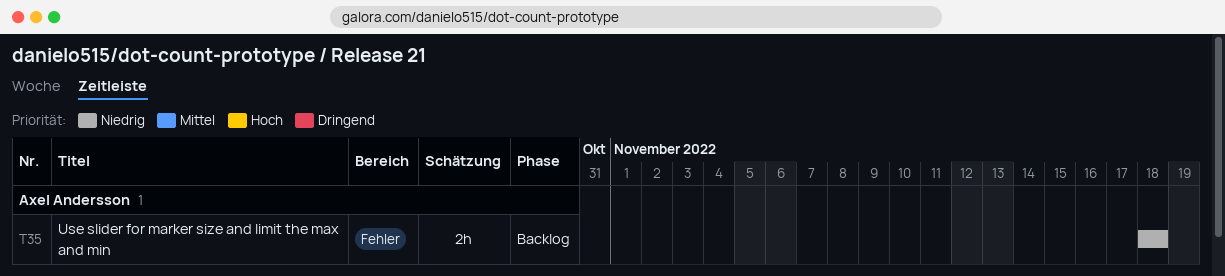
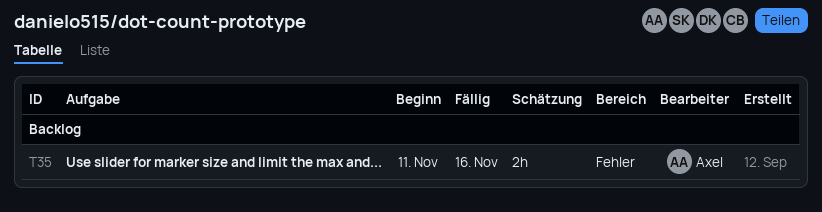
T35, start: Nov 18 -> Nov 11
T35, due: Nov 18 -> Nov 16

